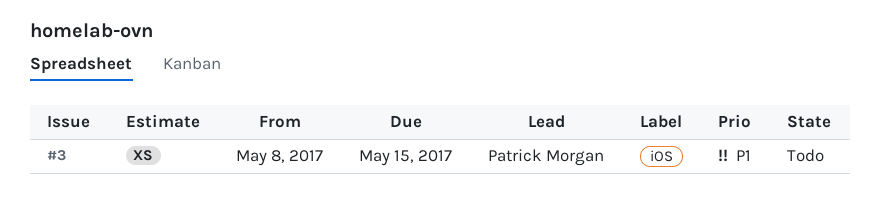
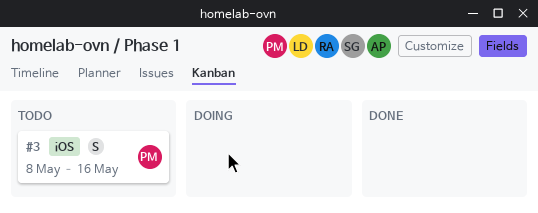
#3, estimate: XS -> S
#3, due: May 15 -> May 16

